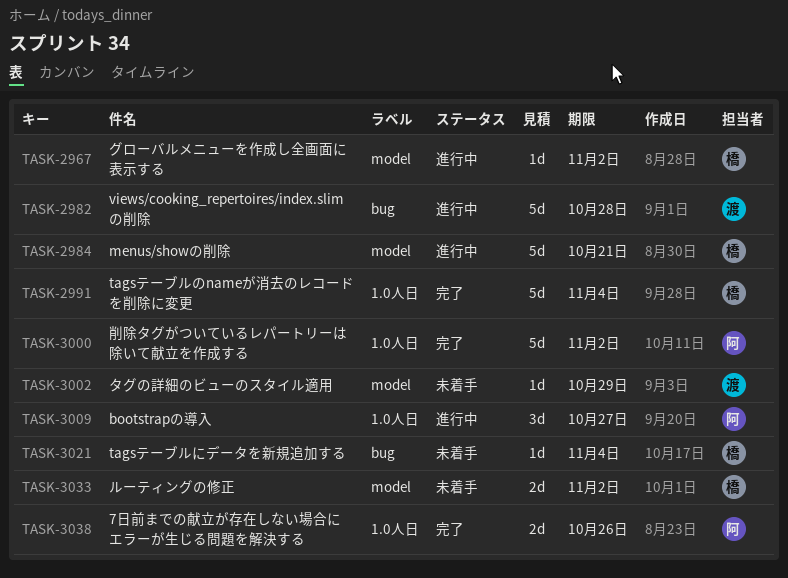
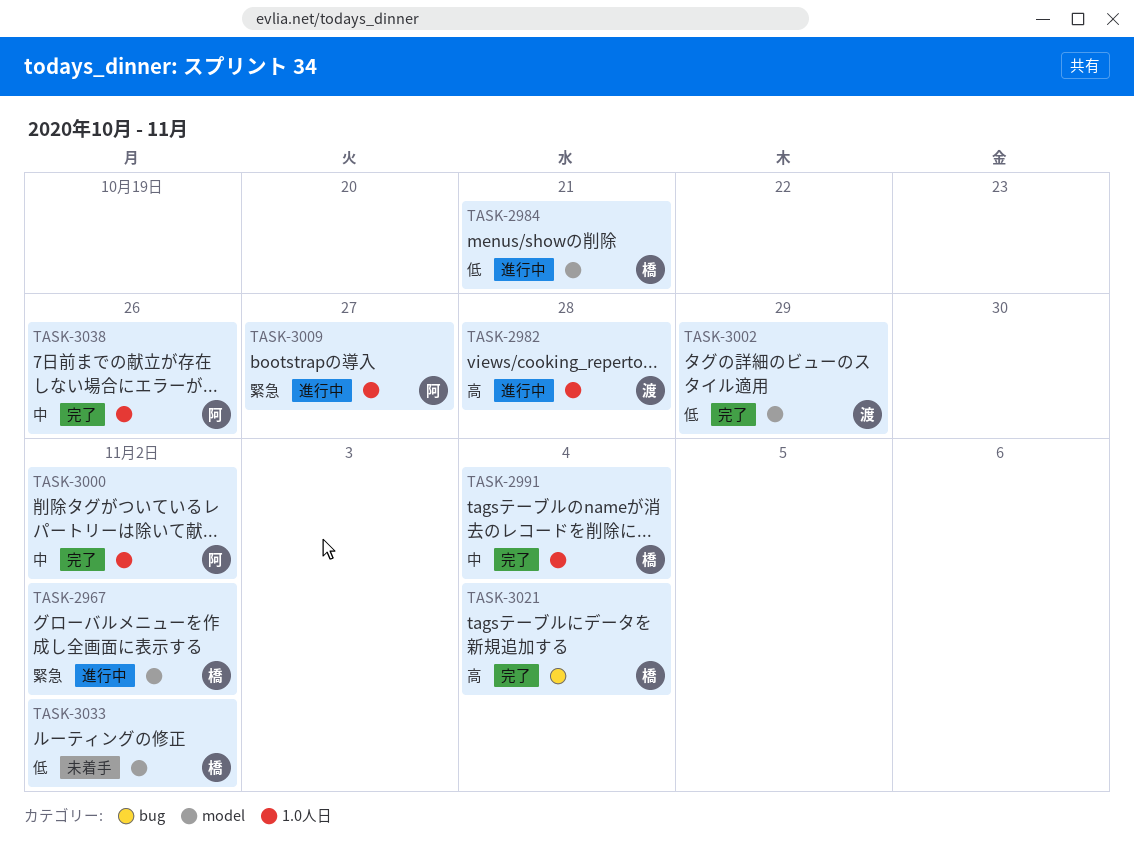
TASK-2982, label: bug -> 1.0人日
TASK-3002, status: 未着手 -> 完了
TASK-3021, status: 未着手 -> 完了

